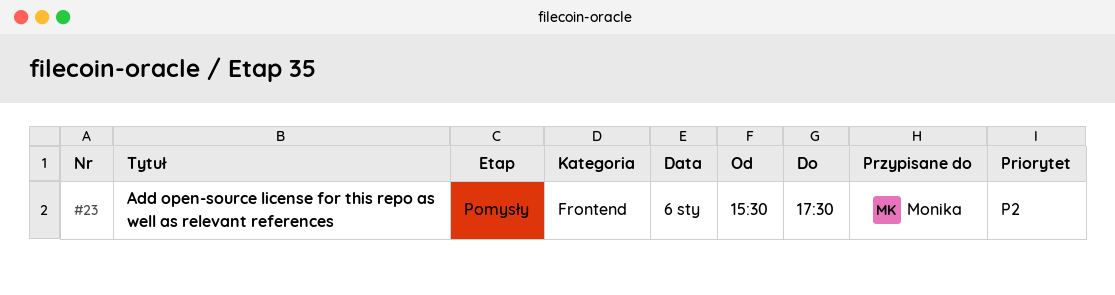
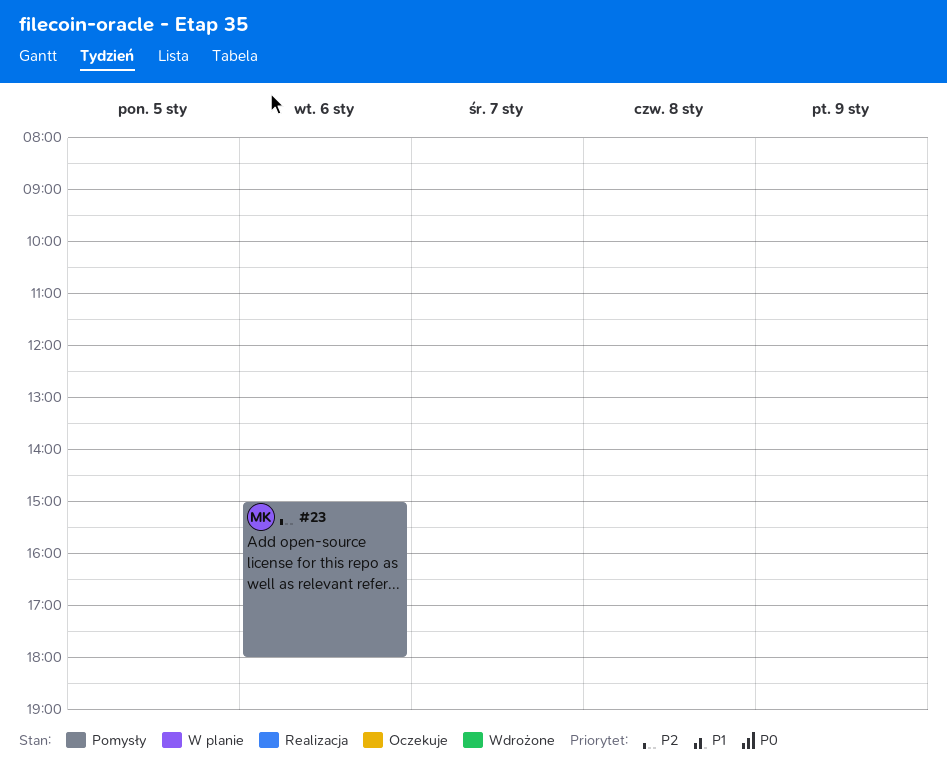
#23, begins: 15:30 -> 15:00
#23, ends: 17:30 -> 18:00

